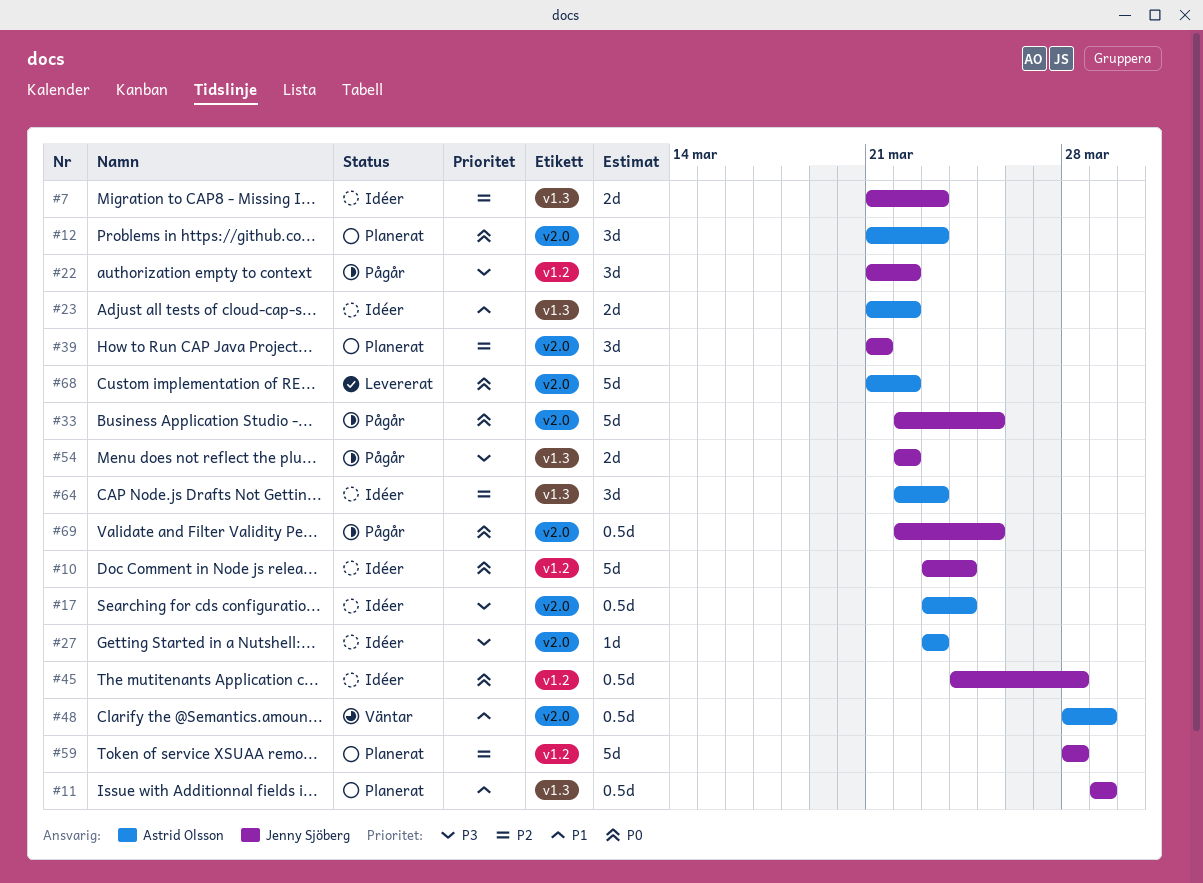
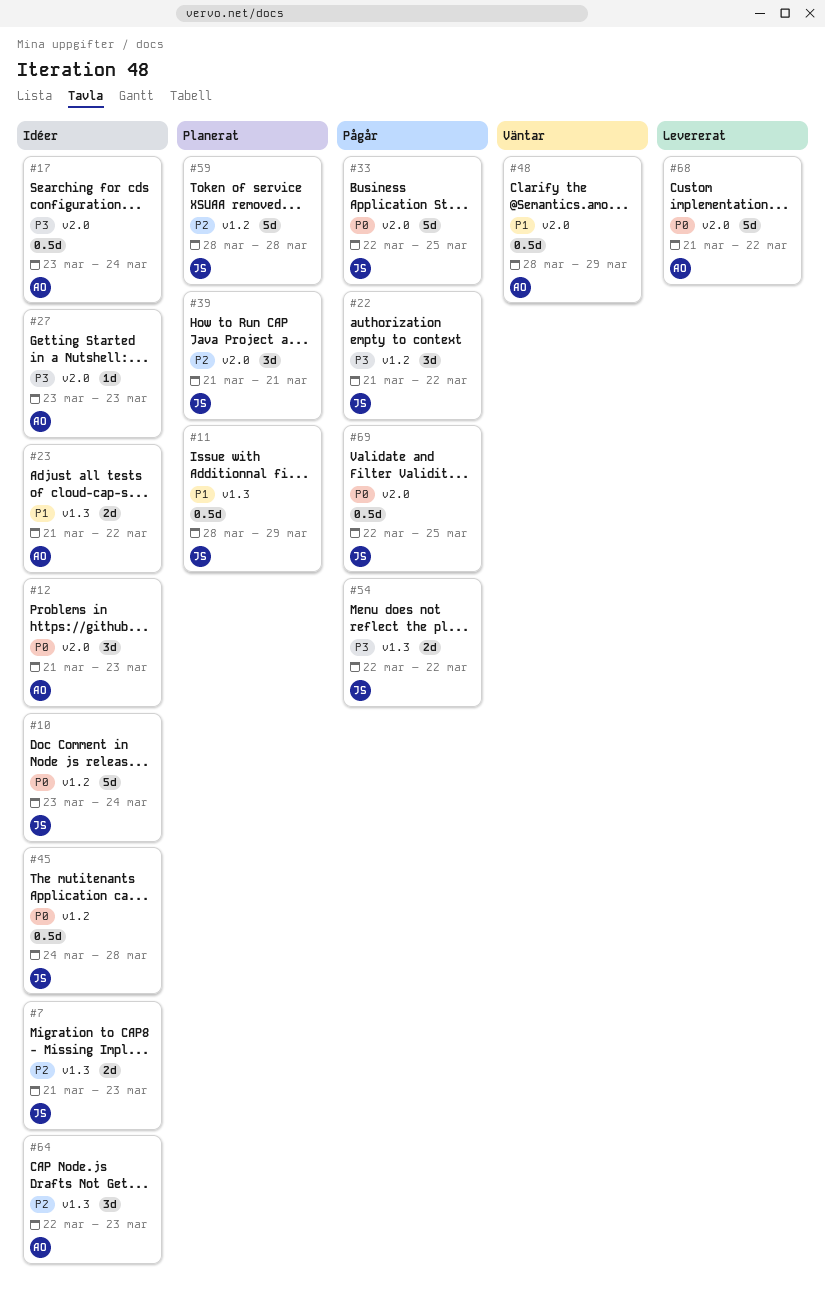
#11, start: Mar 29 -> Mar 28
#12, status: Planerat -> Idéer

